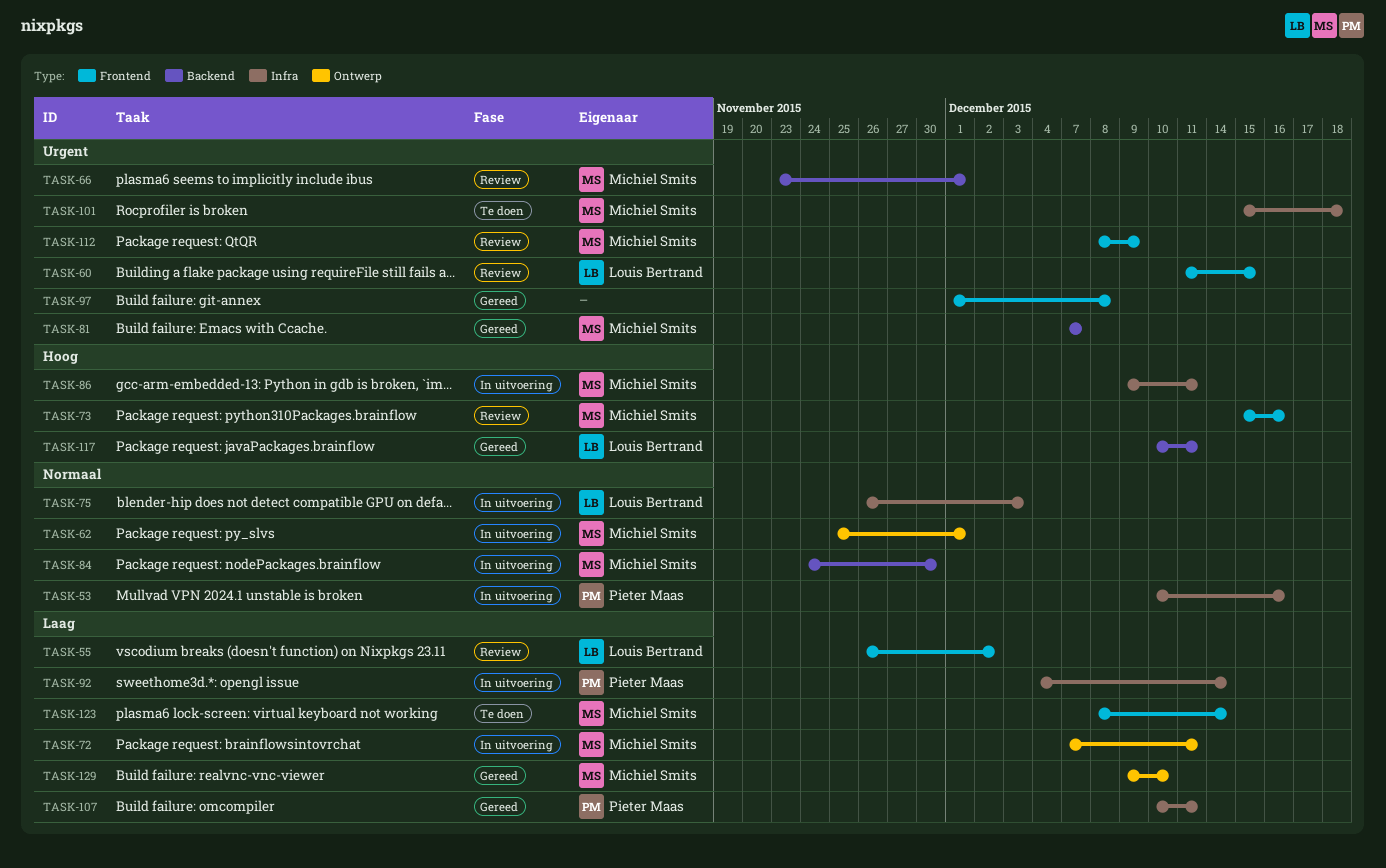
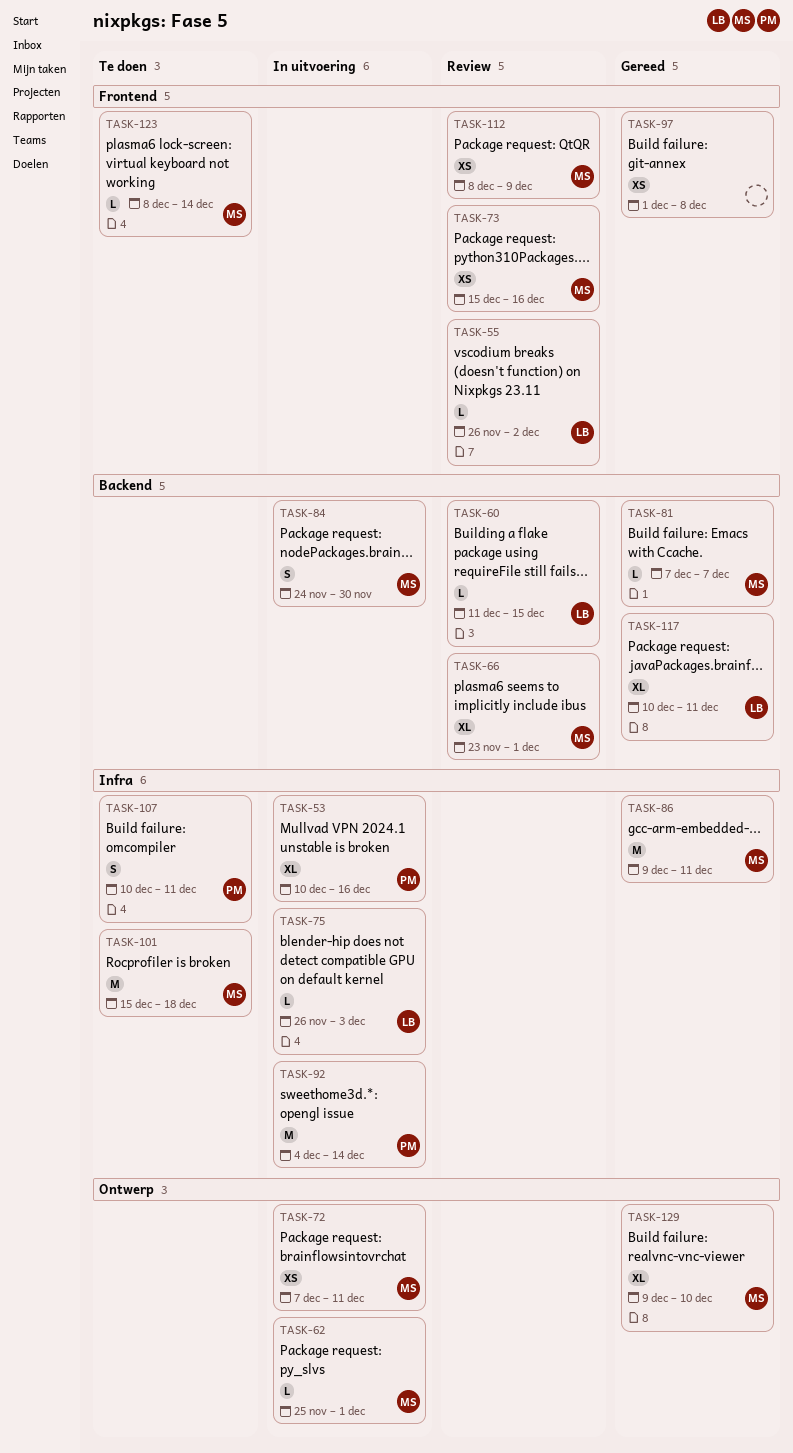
TASK-60, label: Frontend -> Backend
TASK-86, status: In uitvoering -> Gereed
TASK-107, status: Gereed -> Te doen

